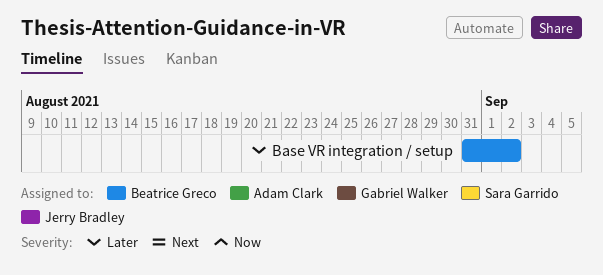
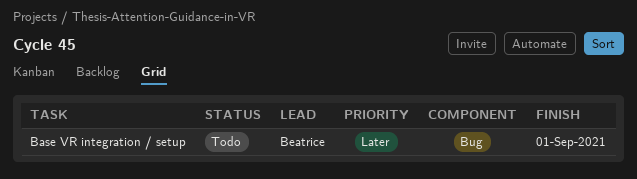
Base VR integration / setup, due: Sep 2 -> Sep 1

